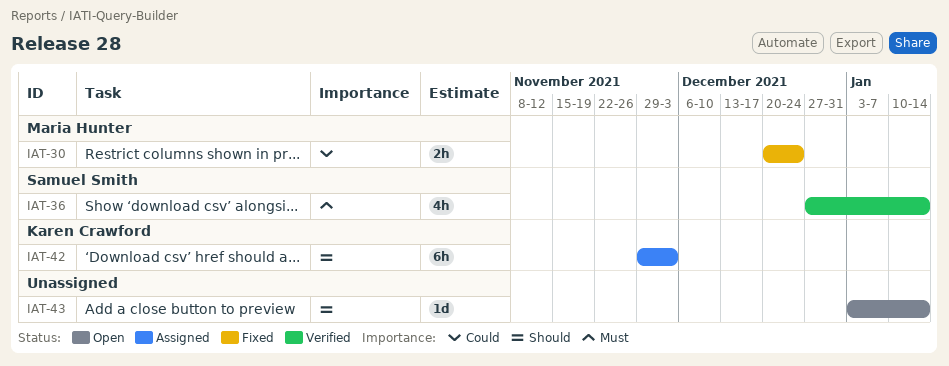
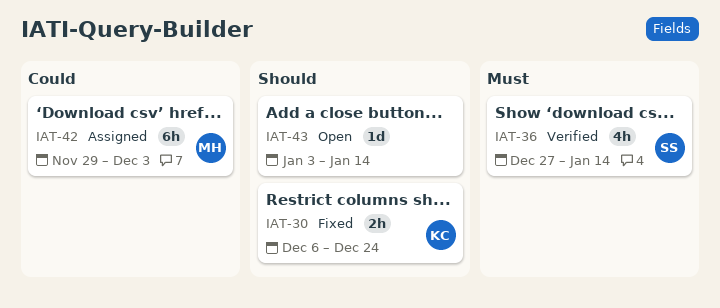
IAT-30, owner: Maria Hunter -> Karen Crawford
IAT-30, priority: Could -> Should
IAT-30, start: Dec 20 -> Dec 6
IAT-42, owner: Karen Crawford -> Maria Hunter
IAT-42, priority: Should -> Could

